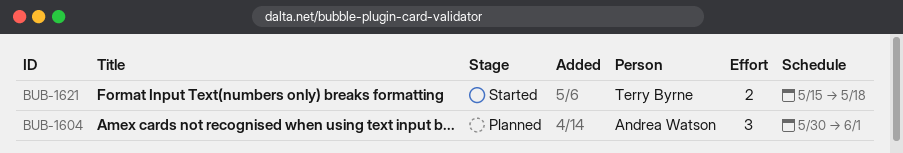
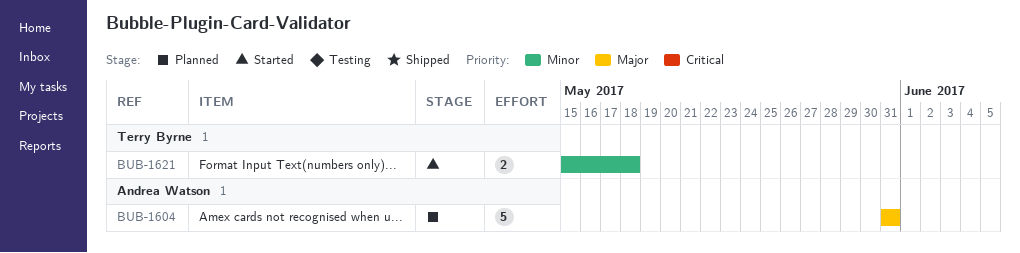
BUB-1604, estimate: 3 -> 5
BUB-1604, start: May 30 -> May 31
BUB-1604, due: Jun 1 -> May 31

